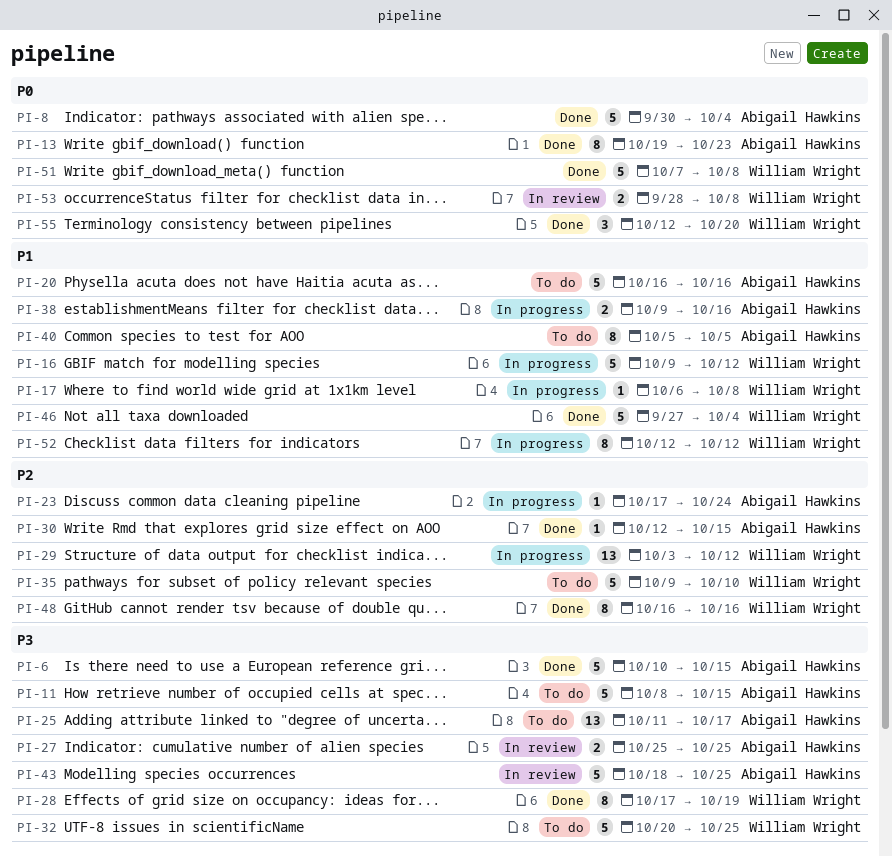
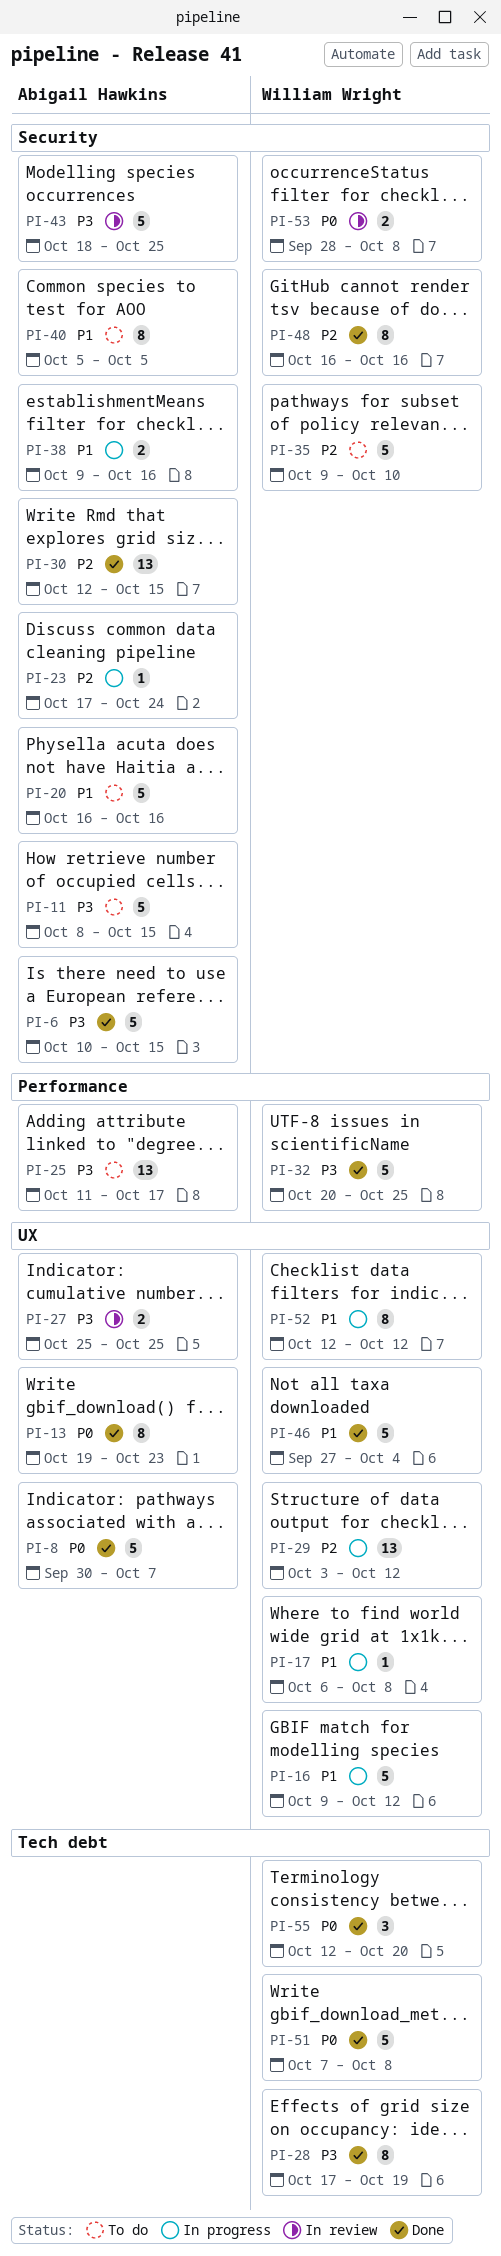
PI-8, due: Oct 4 -> Oct 7
PI-30, estimate: 1 -> 13
PI-32, status: To do -> Done

